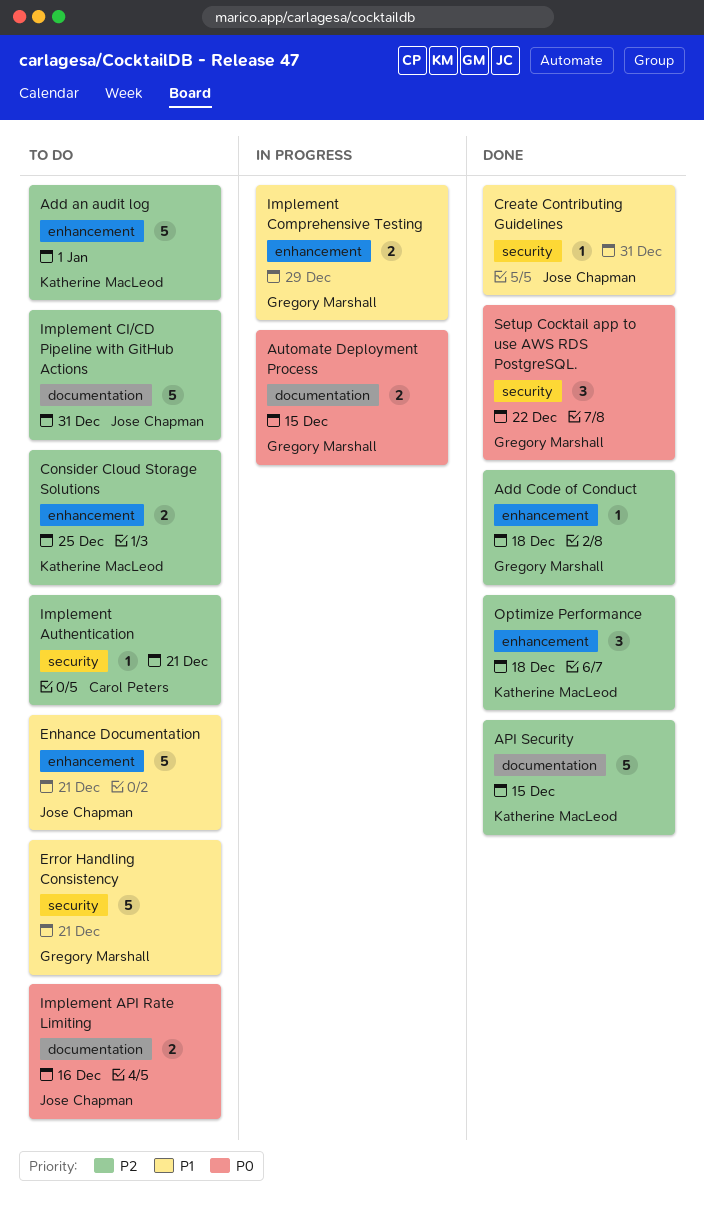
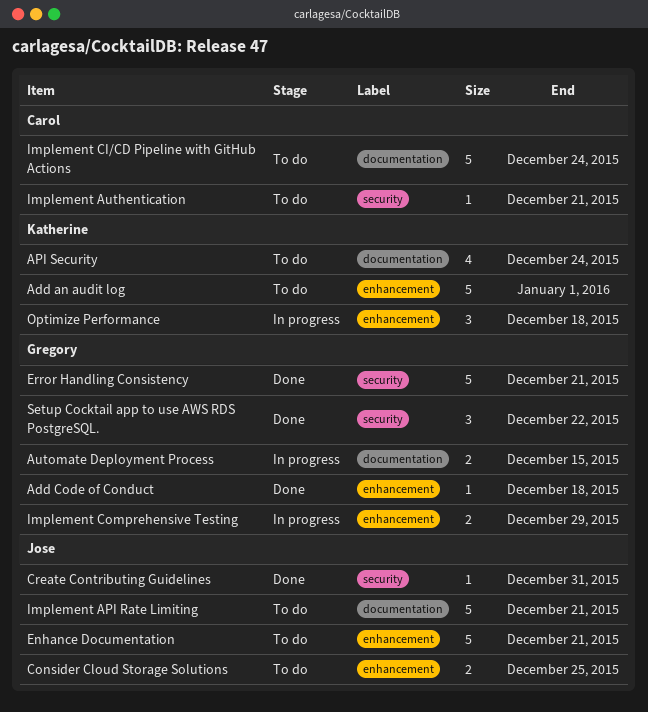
API Security, status: Done -> To do
API Security, estimate: 5 -> 4
API Security, due: Dec 15 -> Dec 24
Consider Cloud Storage Solutions, owner: Katherine MacLeod -> Jose Chapman
Error Handling Consistency, status: To do -> Done
Implement API Rate Limiting, estimate: 2 -> 5
Implement API Rate Limiting, due: Dec 16 -> Dec 21
Implement CI/CD Pipeline with GitHub Actions, owner: Jose Chapman -> Carol Peters
Implement CI/CD Pipeline with GitHub Actions, due: Dec 31 -> Dec 24
Optimize Performance, status: Done -> In progress

